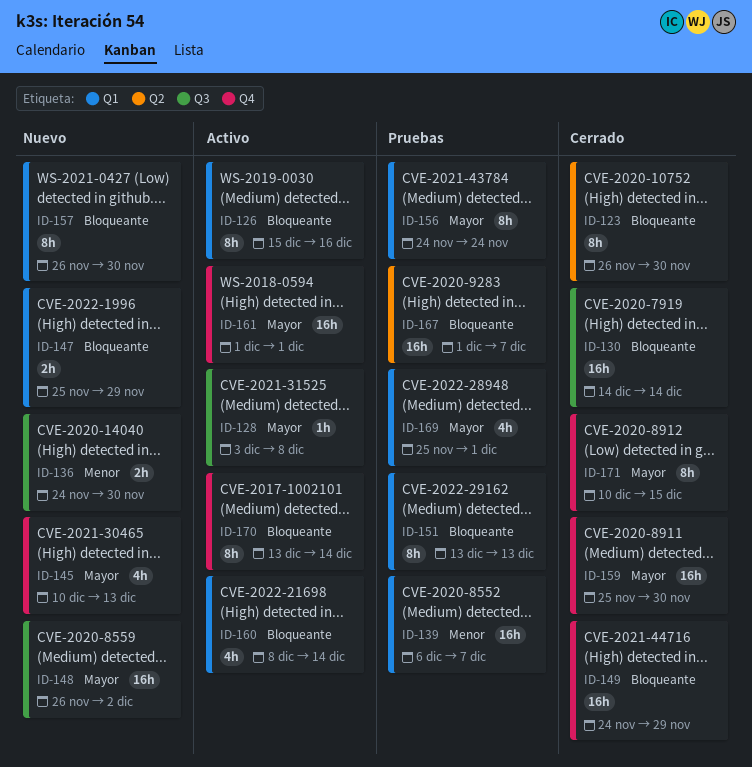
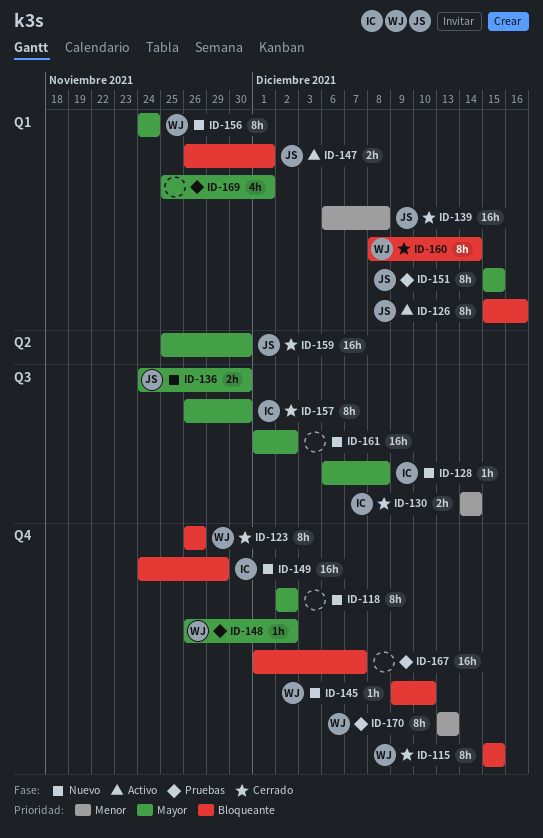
ID-115: none -> present
ID-118: none -> present
ID-123, label: Q2 -> Q4
ID-123, due: Nov 30 -> Nov 26
ID-128, status: Activo -> Nuevo
ID-128, start: Dec 3 -> Dec 6
ID-130, priority: Bloqueante -> Menor
ID-130, estimate: 16h -> 2h
ID-136, priority: Menor -> Mayor
ID-139, status: Pruebas -> Cerrado
ID-139, due: Dec 7 -> Dec 8
ID-145, priority: Mayor -> Bloqueante
ID-145, estimate: 4h -> 1h
ID-145, start: Dec 10 -> Dec 9
ID-145, due: Dec 13 -> Dec 10
ID-147, status: Nuevo -> Activo
ID-147, start: Nov 25 -> Nov 26
ID-147, due: Nov 29 -> Dec 1
ID-148, status: Nuevo -> Pruebas
ID-148, label: Q3 -> Q4
ID-148, estimate: 16h -> 1h
ID-149, status: Cerrado -> Nuevo
ID-151, priority: Bloqueante -> Mayor
ID-151, start: Dec 13 -> Dec 15
ID-151, due: Dec 13 -> Dec 15
ID-156, status: Pruebas -> Nuevo
ID-157, status: Nuevo -> Cerrado
ID-157, priority: Bloqueante -> Mayor
ID-157, label: Q1 -> Q3
ID-159, label: Q4 -> Q2
ID-160, status: Activo -> Cerrado
ID-160, estimate: 4h -> 8h
ID-161, status: Activo -> Nuevo
ID-161, label: Q4 -> Q3
ID-161, due: Dec 1 -> Dec 2
ID-167, label: Q2 -> Q4
ID-170, status: Activo -> Pruebas
ID-170, priority: Bloqueante -> Menor
ID-170, due: Dec 14 -> Dec 13
ID-171: present -> none

